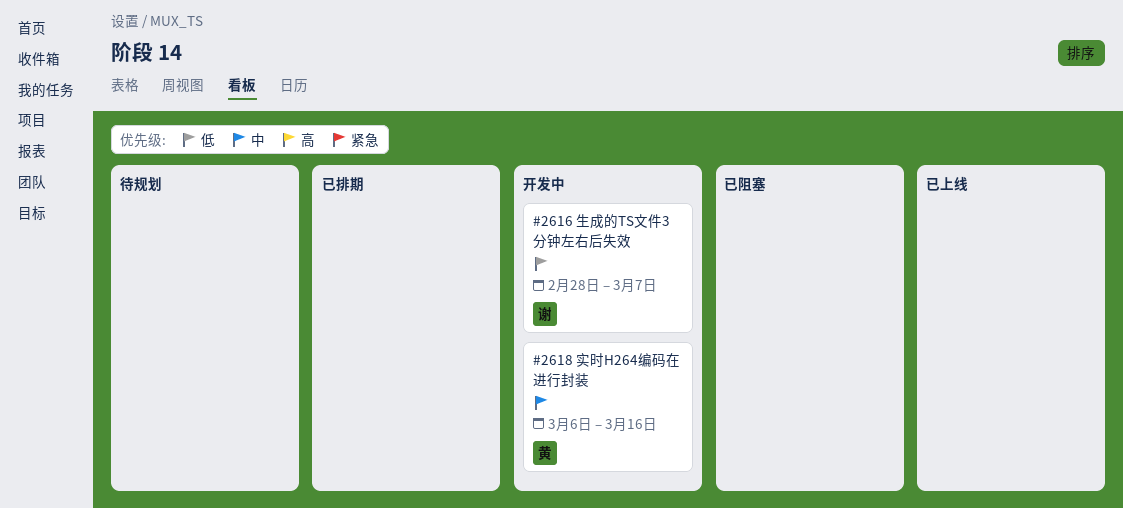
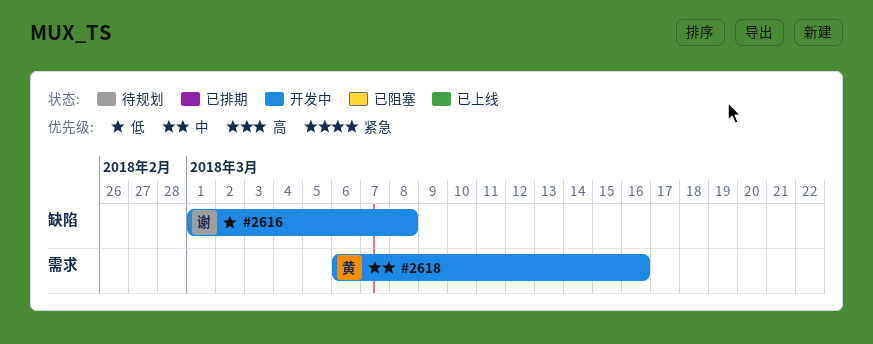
#2616, start: Feb 28 -> Mar 1
#2616, due: Mar 7 -> Mar 8

